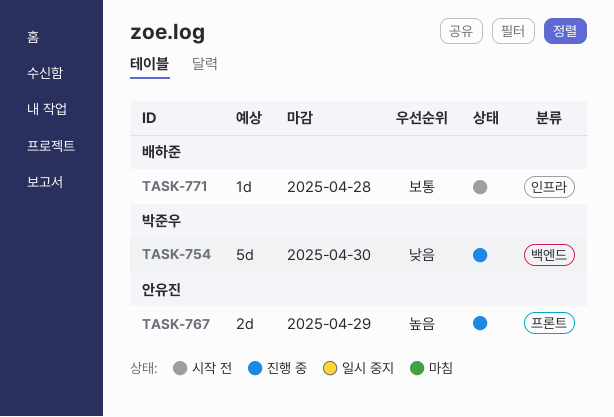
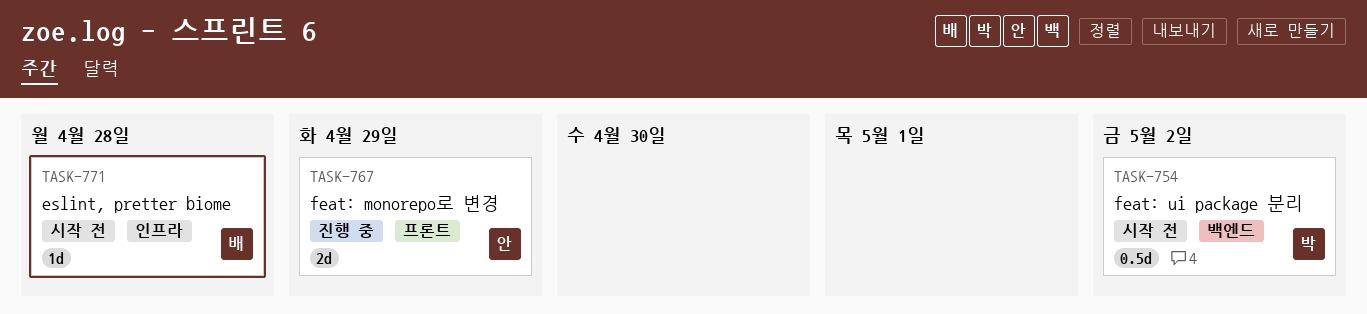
TASK-754, status: 진행 중 -> 시작 전
TASK-754, estimate: 5d -> 0.5d
TASK-754, due: Apr 30 -> May 2

